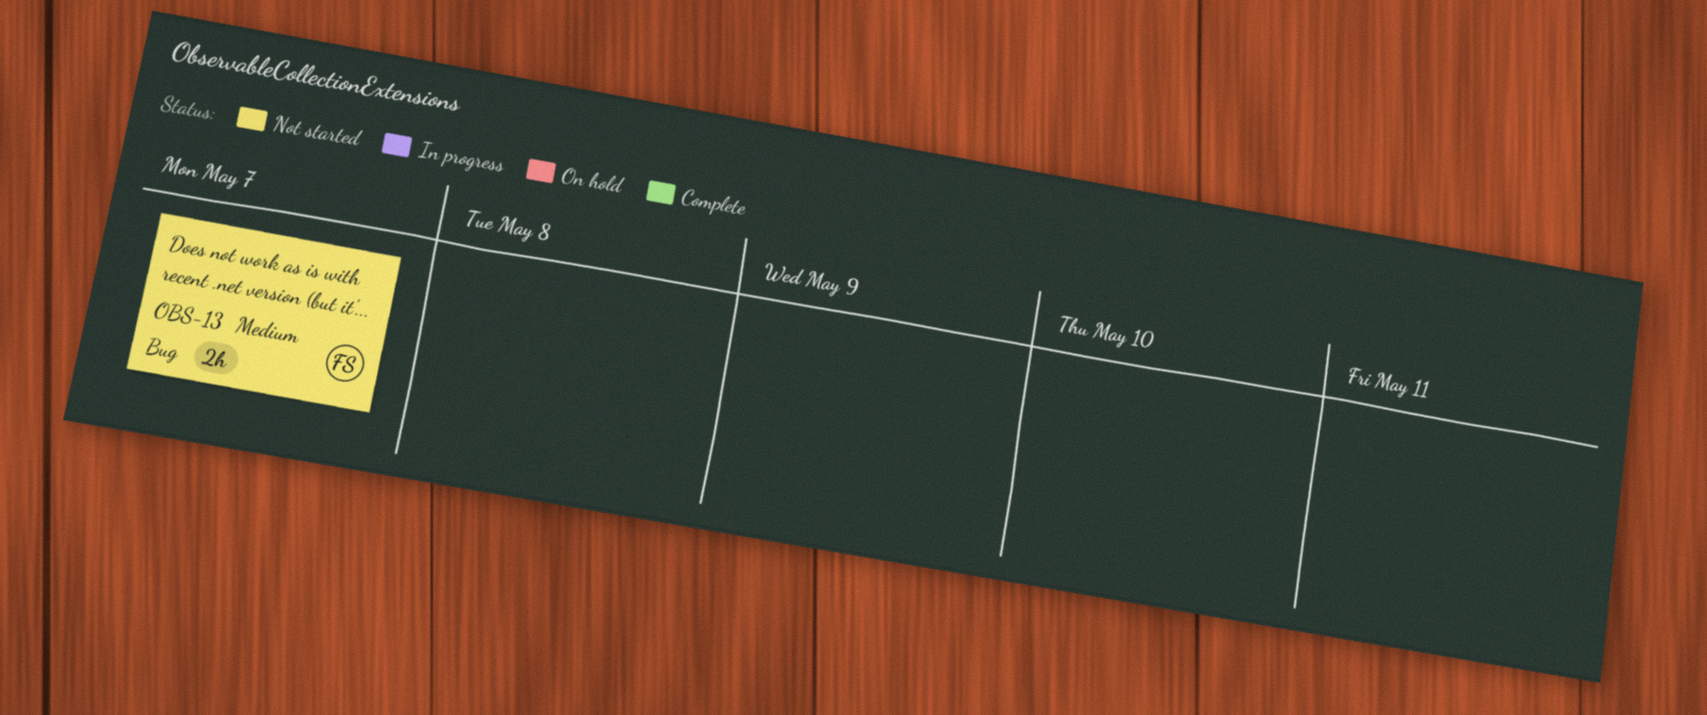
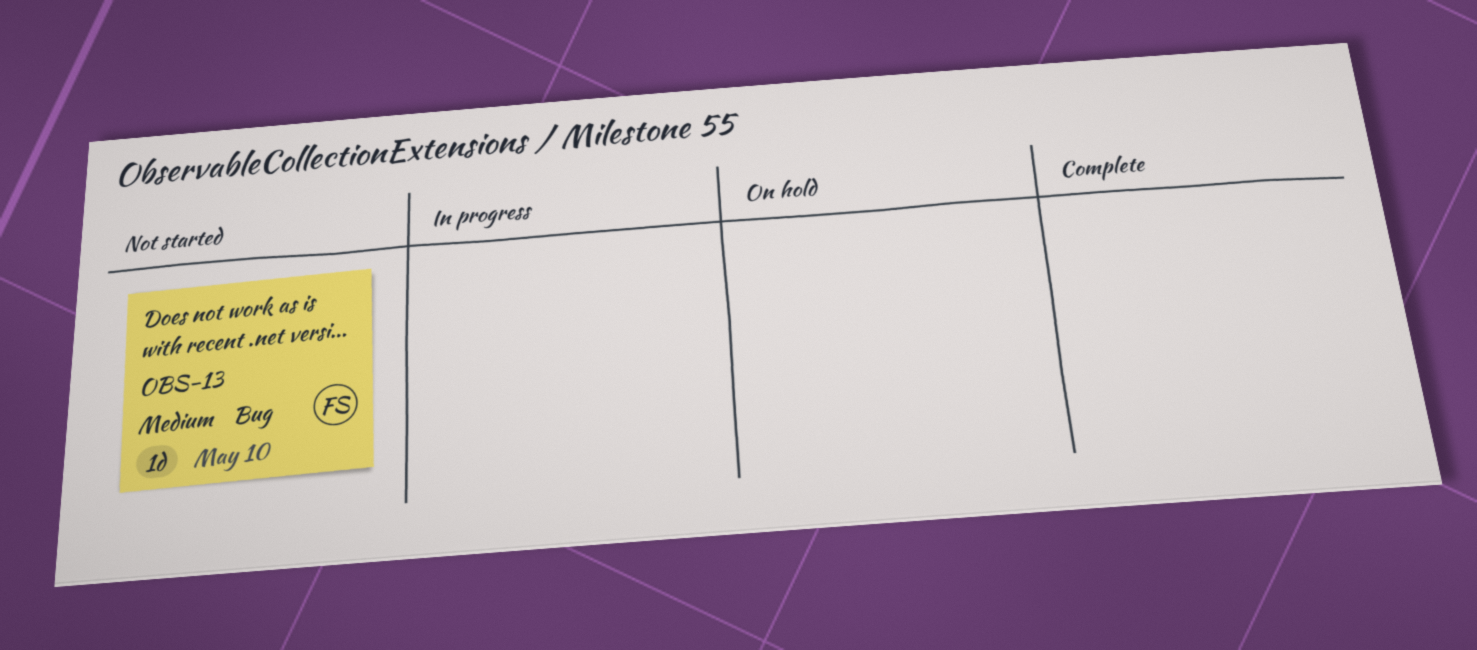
OBS-13, estimate: 2h -> 1d
OBS-13, due: May 7 -> May 10

